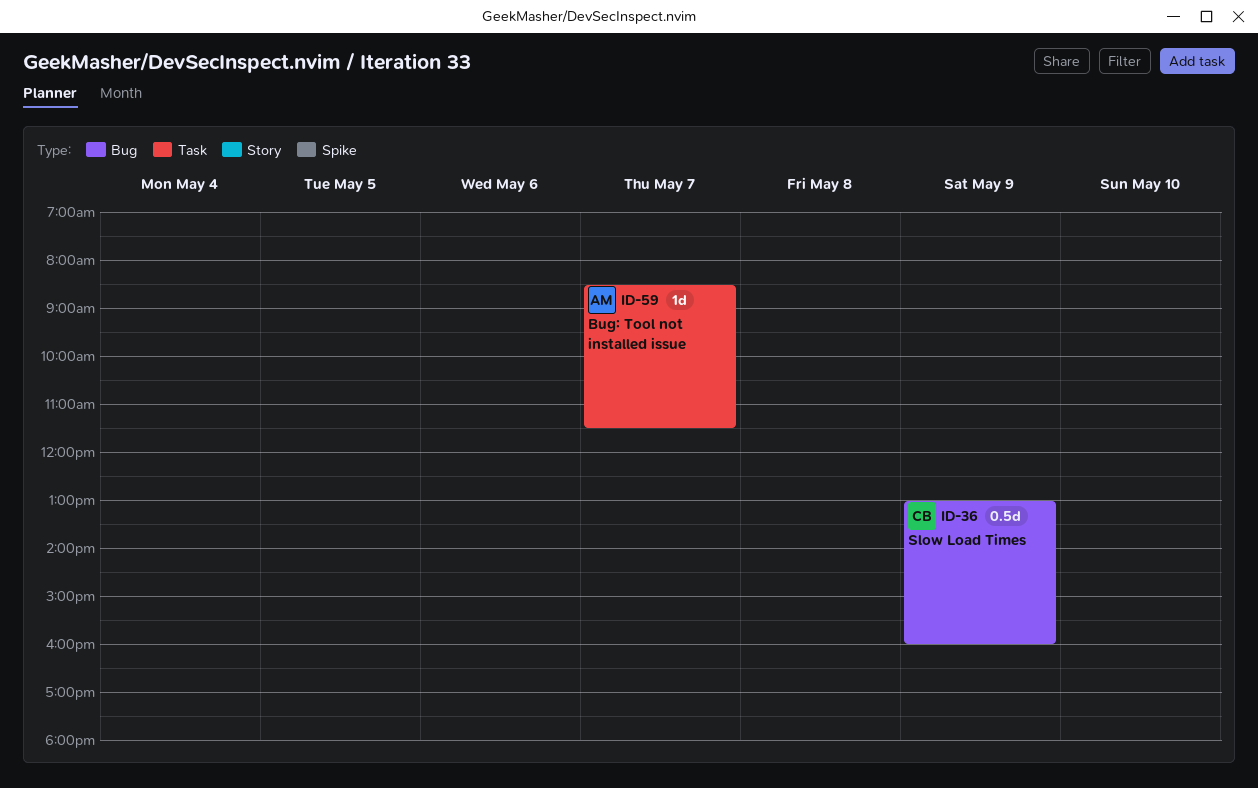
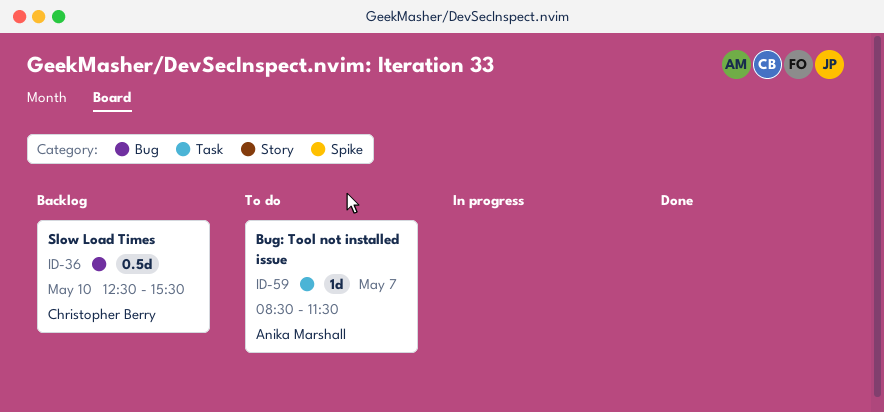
ID-36, day: May 9 -> May 10
ID-36, begins: 13:00 -> 12:30
ID-36, ends: 16:00 -> 15:30

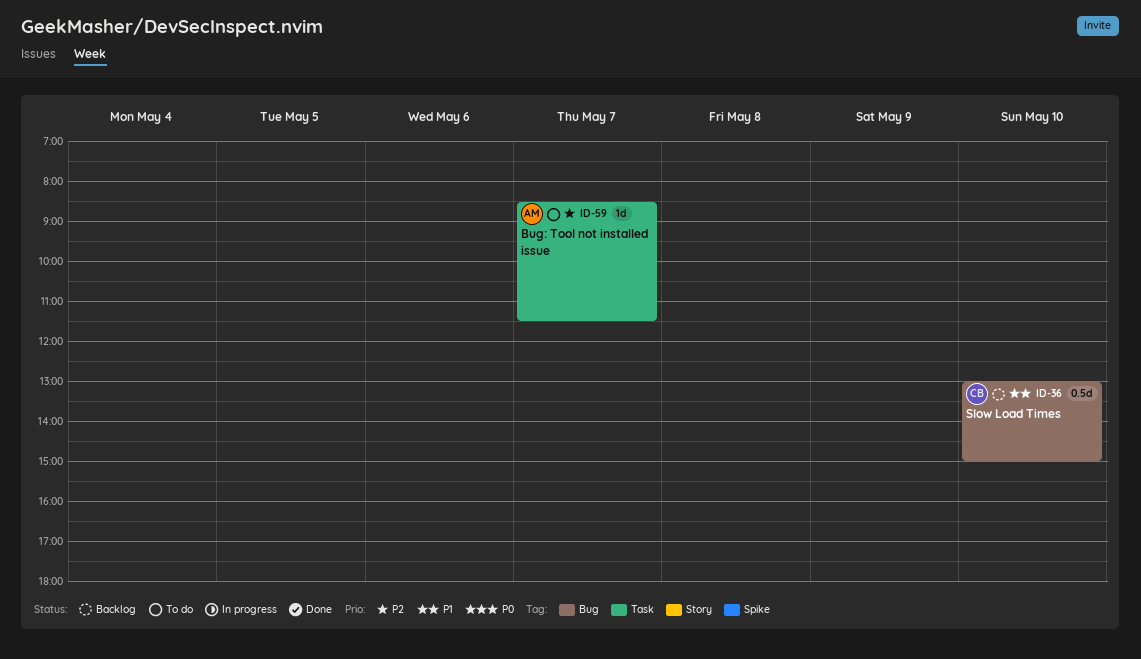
ID-36, begins: 12:30 -> 13:00
ID-36, ends: 15:30 -> 15:00

